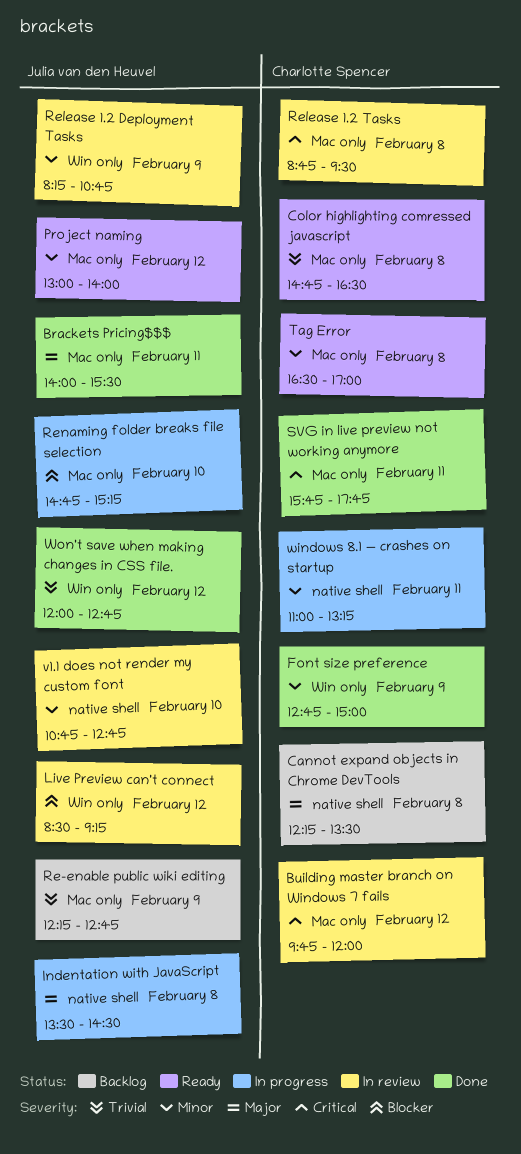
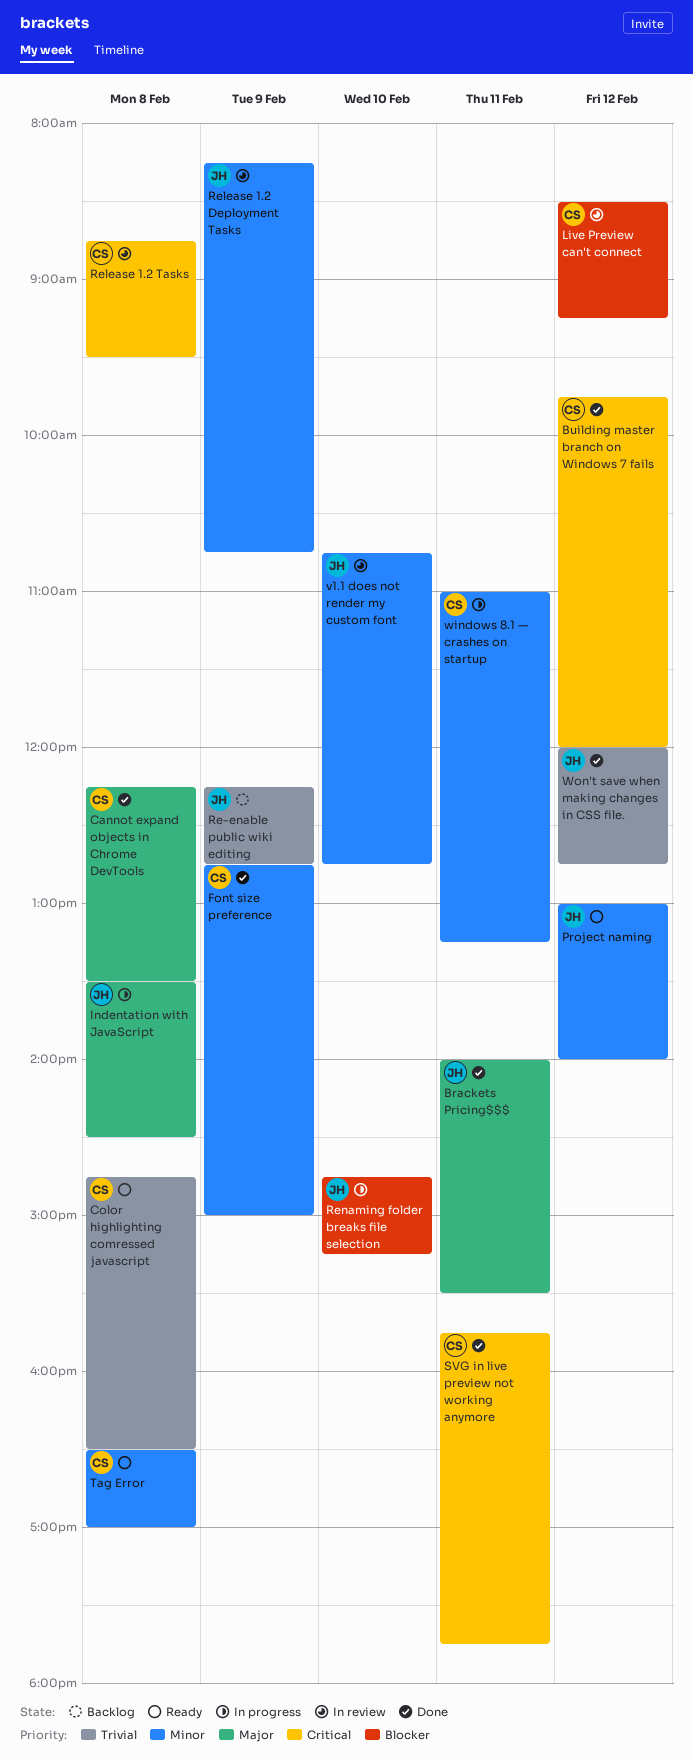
Building master branch on Windows 7 fails, status: In review -> Done
Cannot expand objects in Chrome DevTools, status: Backlog -> Done
Live Preview can't connect, owner: Julia van den Heuvel -> Charlotte Spencer

